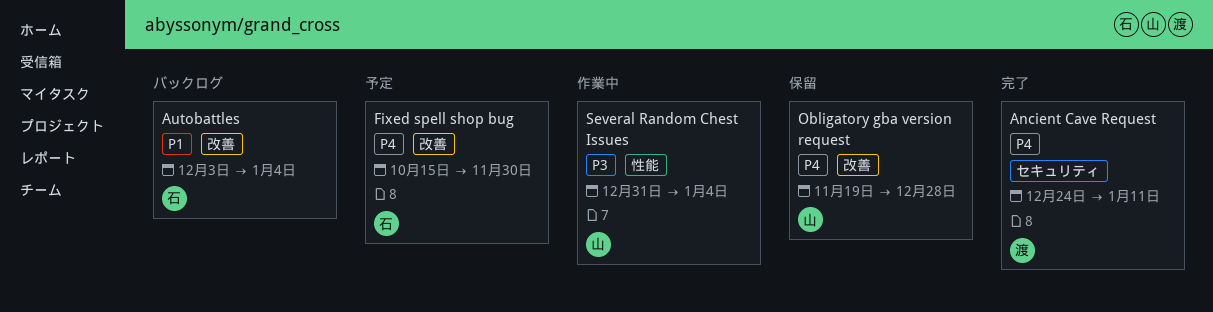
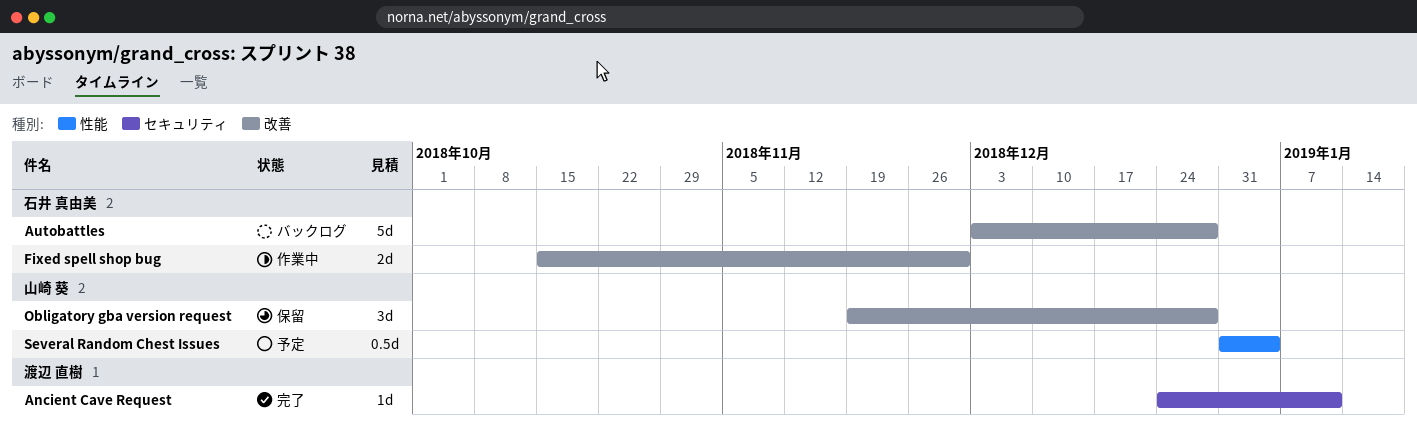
Autobattles, due: Jan 4 -> Dec 28
Fixed spell shop bug, status: 予定 -> 作業中
Several Random Chest Issues, status: 作業中 -> 予定

